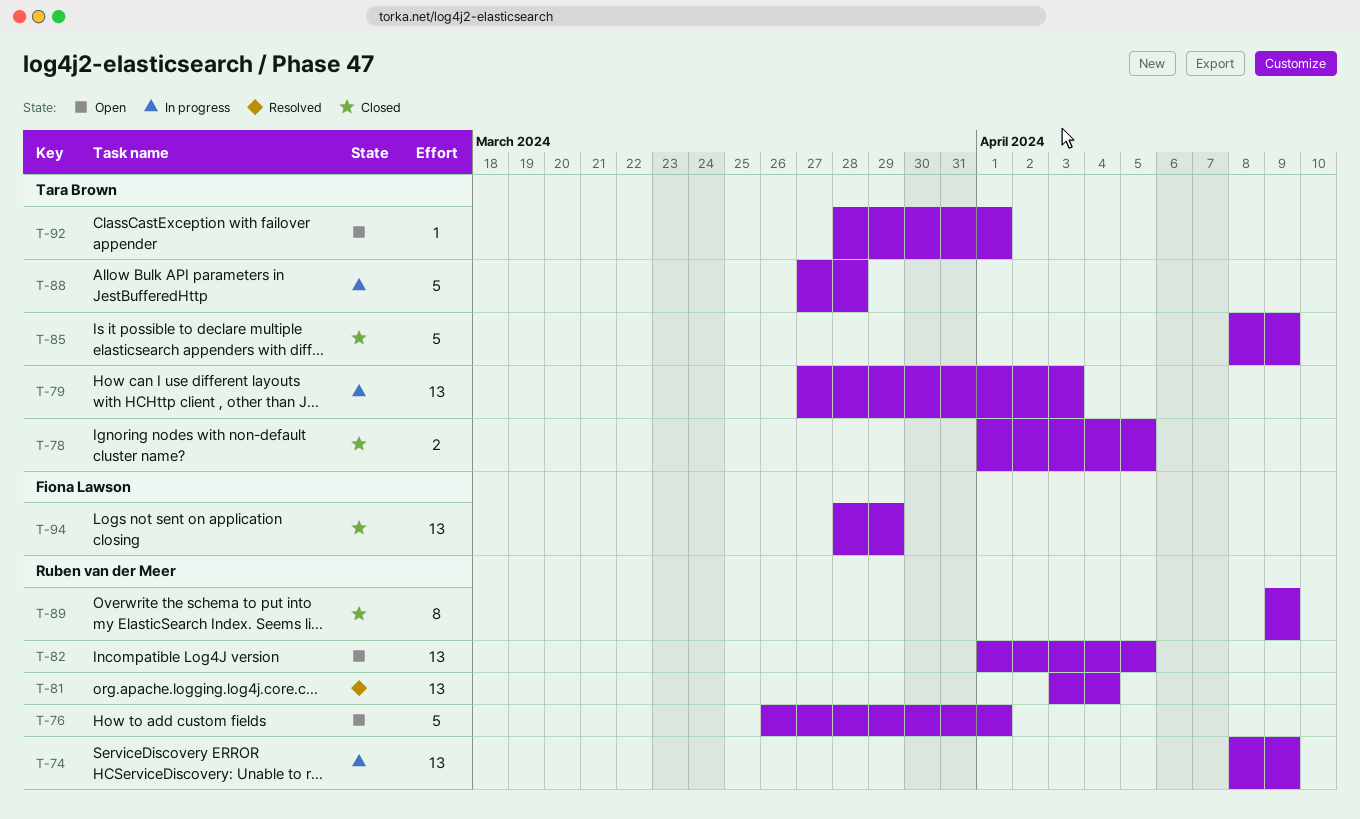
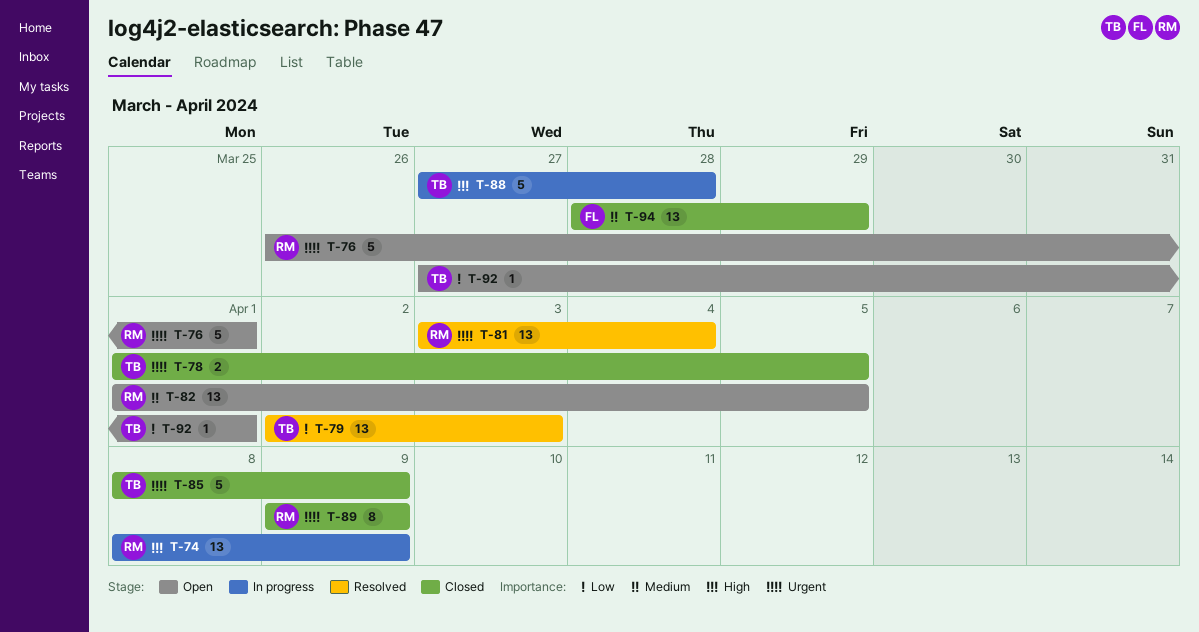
T-79, status: In progress -> Resolved
T-79, start: Mar 27 -> Apr 2
T-92, start: Mar 28 -> Mar 27

